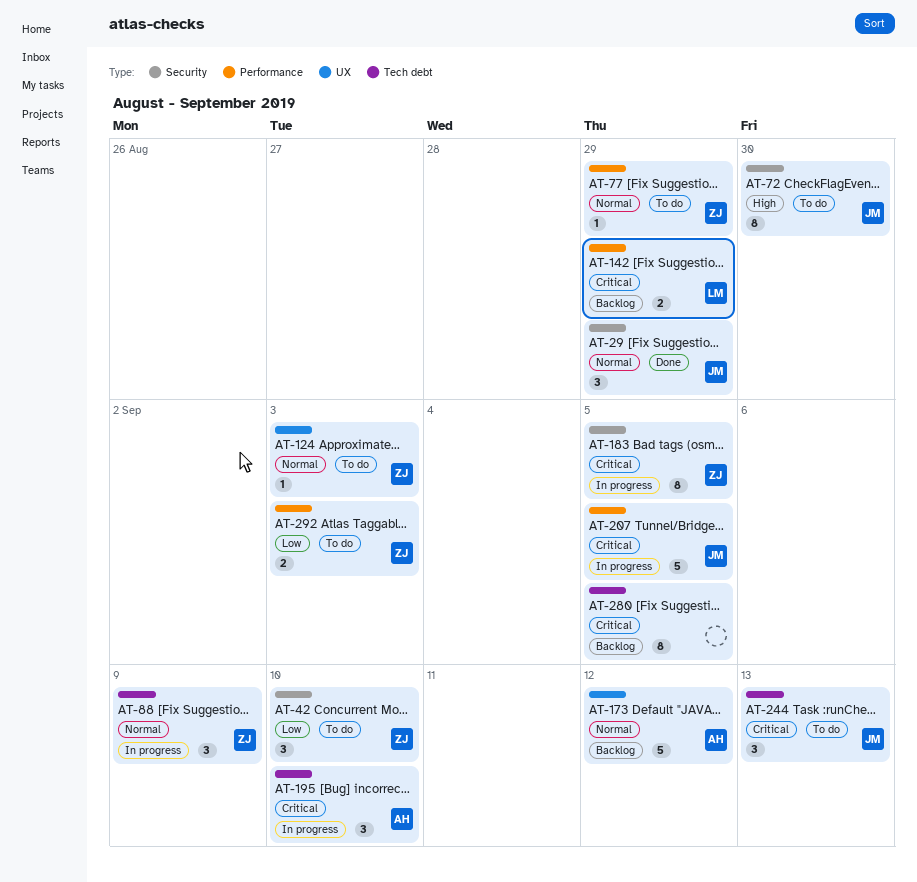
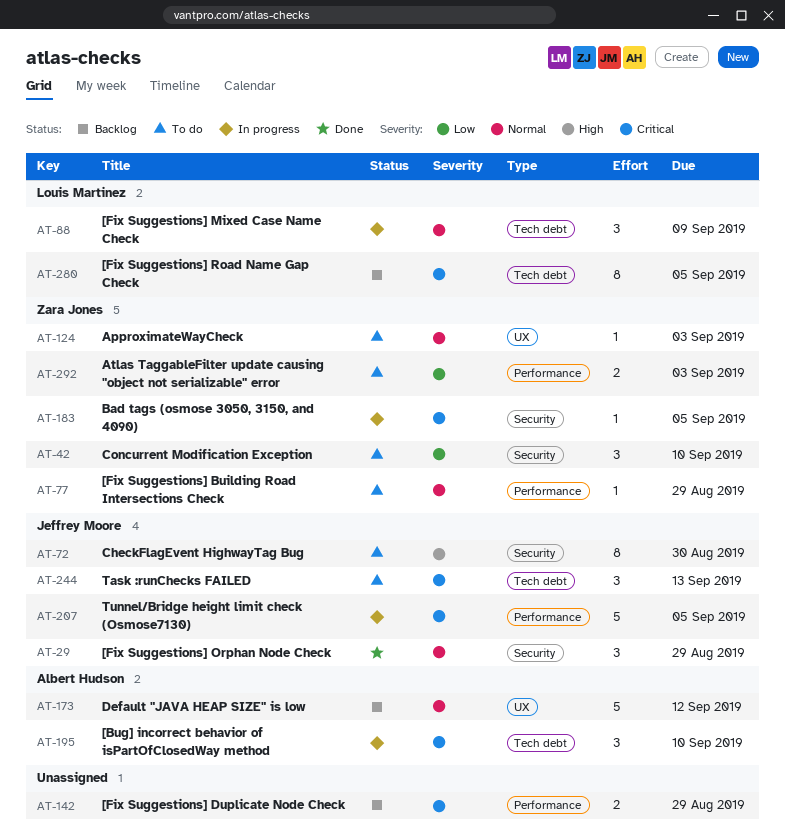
AT-88, owner: Zara Jones -> Louis Martinez
AT-142, owner: Louis Martinez -> none
AT-183, estimate: 8 -> 1
AT-280, owner: none -> Louis Martinez

